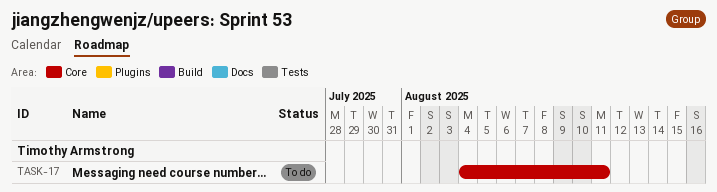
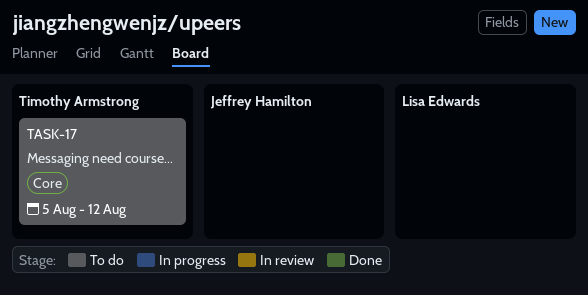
TASK-17, start: Aug 4 -> Aug 5
TASK-17, due: Aug 11 -> Aug 12

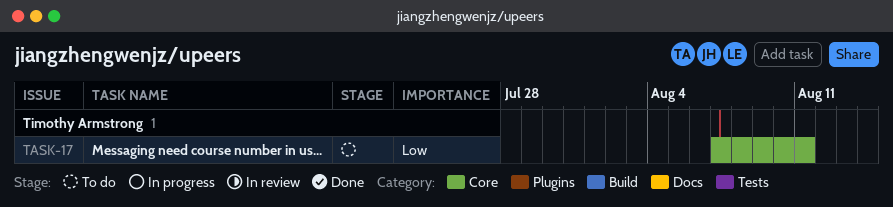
TASK-17, start: Aug 5 -> Aug 7
TASK-17, due: Aug 12 -> Aug 11

